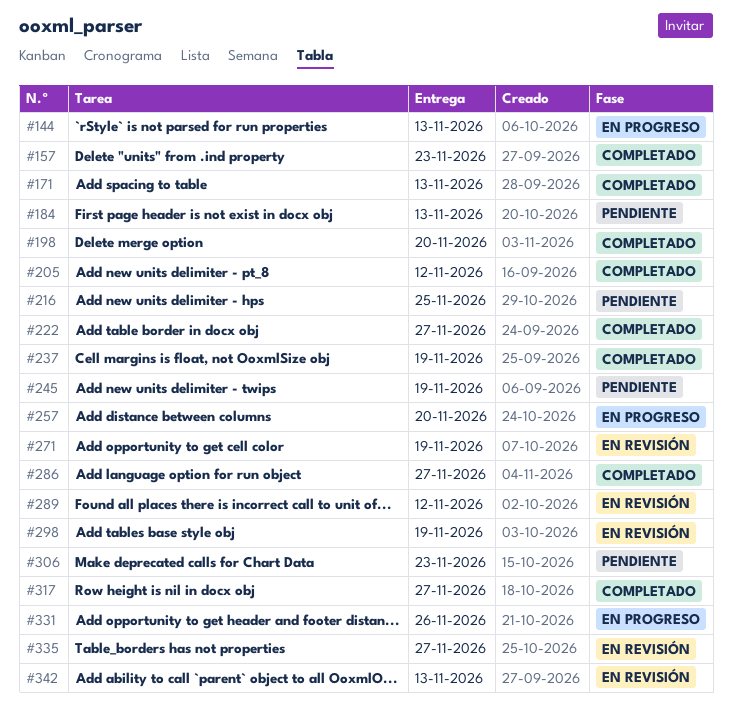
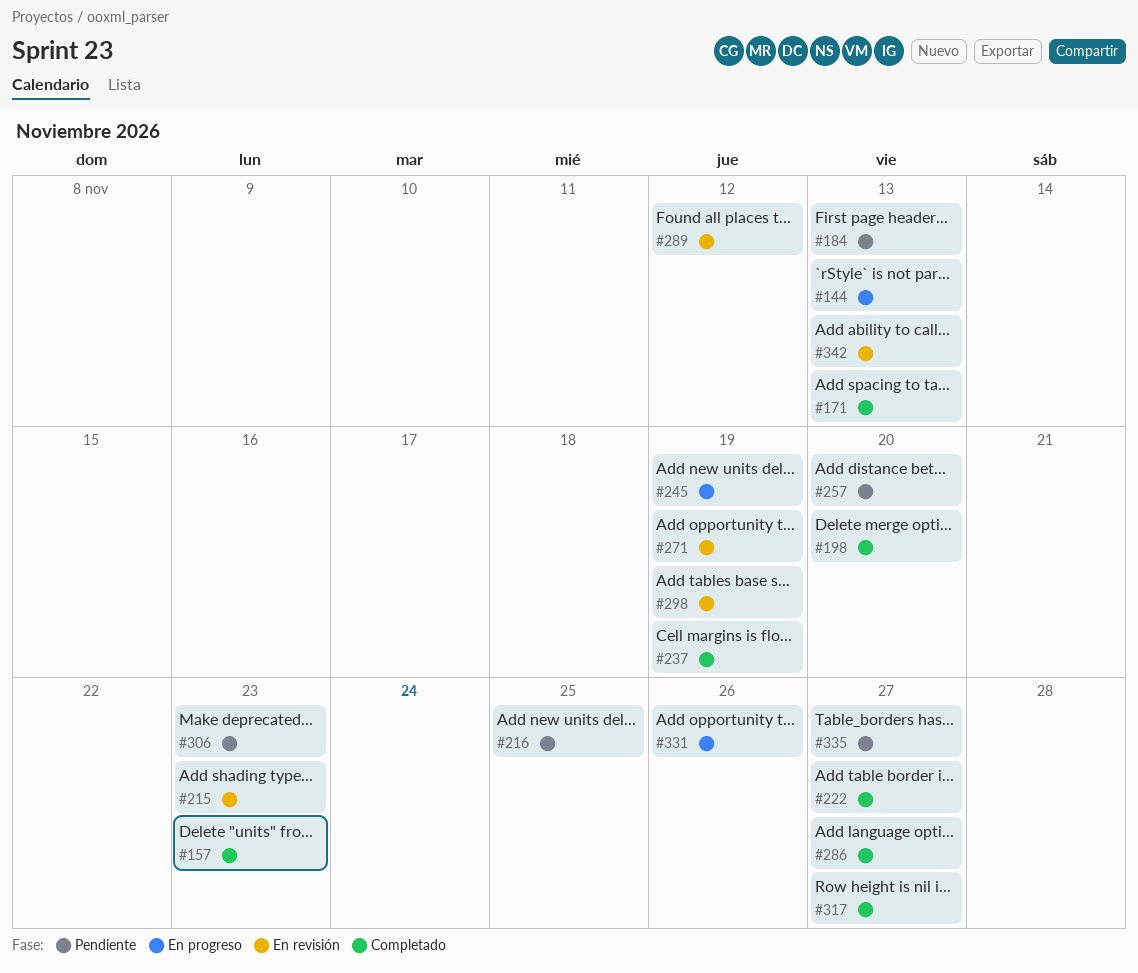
#205: present -> none
#215: none -> present
#245, status: Pendiente -> En progreso
#257, status: En progreso -> Pendiente
#335, status: En revisión -> Pendiente

